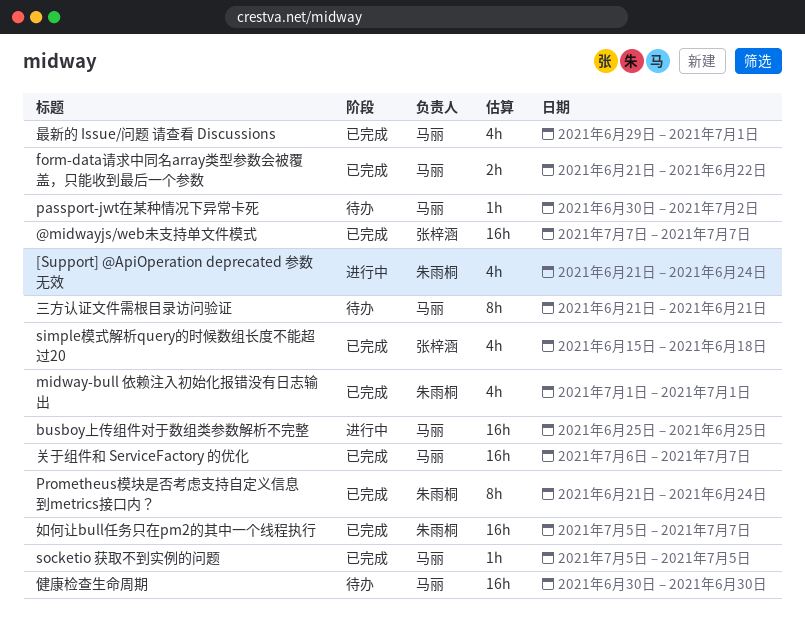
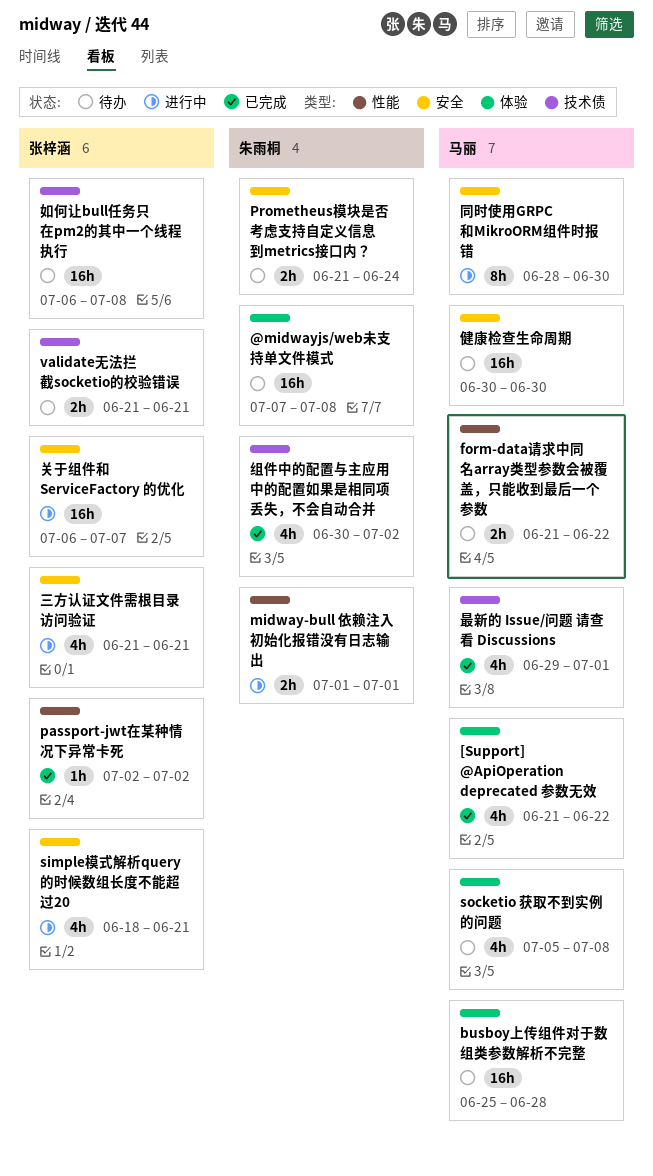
@midwayjs/web未支持单文件模式, status: 已完成 -> 待办
@midwayjs/web未支持单文件模式, owner: 张梓涵 -> 朱雨桐
@midwayjs/web未支持单文件模式, due: Jul 7 -> Jul 8
[Support] @ApiOperation deprecated 参数无效, status: 进行中 -> 已完成
[Support] @ApiOperation deprecated 参数无效, owner: 朱雨桐 -> 马丽
[Support] @ApiOperation deprecated 参数无效, due: Jun 24 -> Jun 22
busboy上传组件对于数组类参数解析不完整, status: 进行中 -> 待办
busboy上传组件对于数组类参数解析不完整, due: Jun 25 -> Jun 28
form-data请求中同名array类型参数会被覆盖，只能收到最后一个参数, status: 已完成 -> 待办
midway-bull 依赖注入初始化报错没有日志输出, status: 已完成 -> 进行中
midway-bull 依赖注入初始化报错没有日志输出, estimate: 4h -> 2h
passport-jwt在某种情况下异常卡死, status: 待办 -> 已完成
passport-jwt在某种情况下异常卡死, owner: 马丽 -> 张梓涵
passport-jwt在某种情况下异常卡死, start: Jun 30 -> Jul 2
Prometheus模块是否考虑支持自定义信息到metrics接口内？, status: 已完成 -> 待办
Prometheus模块是否考虑支持自定义信息到metrics接口内？, estimate: 8h -> 2h
simple模式解析query的时候数组长度不能超过20, status: 已完成 -> 进行中
simple模式解析query的时候数组长度不能超过20, start: Jun 15 -> Jun 18
simple模式解析query的时候数组长度不能超过20, due: Jun 18 -> Jun 21
socketio 获取不到实例的问题, status: 已完成 -> 待办
socketio 获取不到实例的问题, estimate: 1h -> 4h
socketio 获取不到实例的问题, due: Jul 5 -> Jul 8
validate无法拦截socketio的校验错误: none -> present
三方认证文件需根目录访问验证, status: 待办 -> 进行中
三方认证文件需根目录访问验证, owner: 马丽 -> 张梓涵
三方认证文件需根目录访问验证, estimate: 8h -> 4h
关于组件和 ServiceFactory 的优化, status: 已完成 -> 进行中
关于组件和 ServiceFactory 的优化, owner: 马丽 -> 张梓涵
同时使用GRPC和MikroORM组件时报错: none -> present
如何让bull任务只在pm2的其中一个线程执行, status: 已完成 -> 待办
如何让bull任务只在pm2的其中一个线程执行, owner: 朱雨桐 -> 张梓涵
如何让bull任务只在pm2的其中一个线程执行, start: Jul 5 -> Jul 6
如何让bull任务只在pm2的其中一个线程执行, due: Jul 7 -> Jul 8
组件中的配置与主应用中的配置如果是相同项丢失，不会自动合并: none -> present

